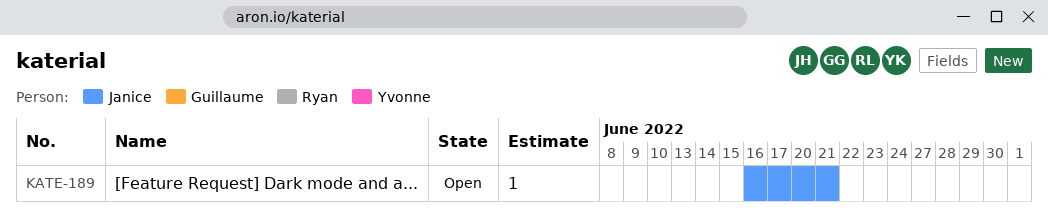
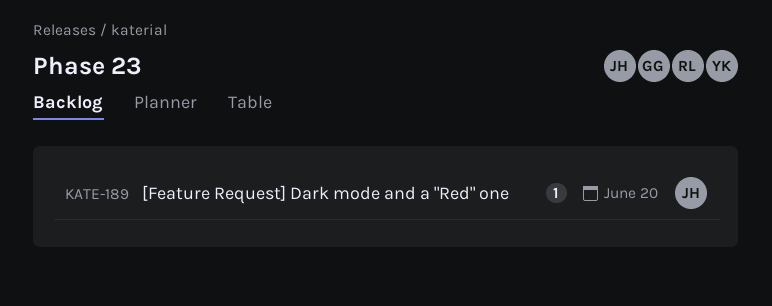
KATE-189, due: Jun 21 -> Jun 20

